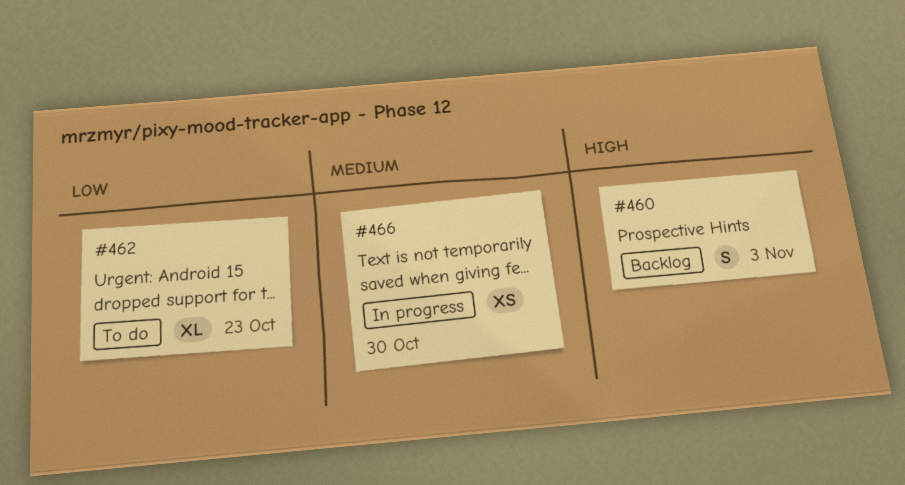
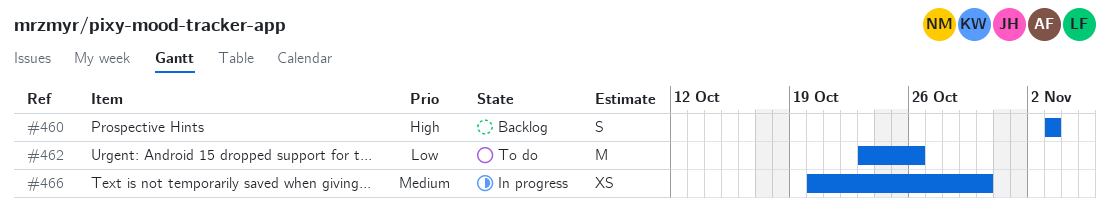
#462, estimate: XL -> M
#462, due: Oct 23 -> Oct 26

